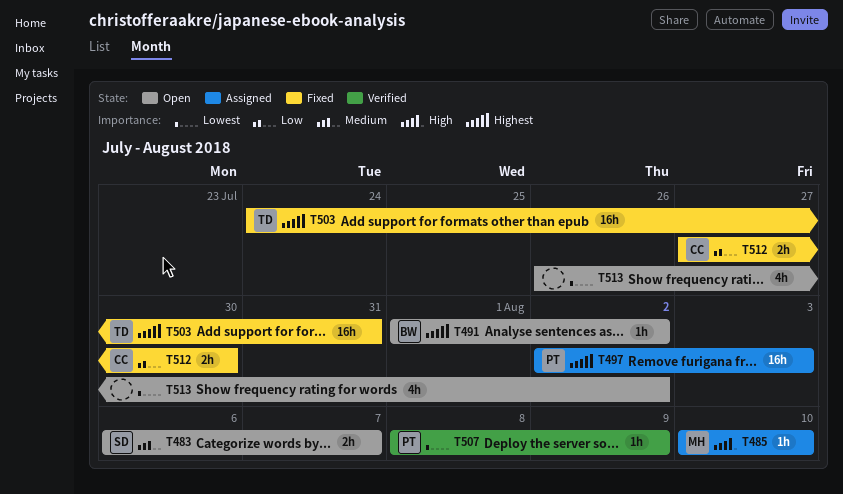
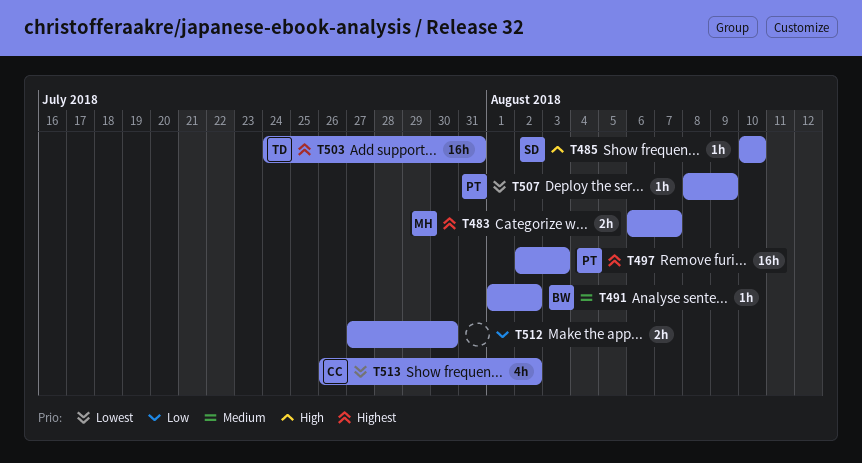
T483, owner: SD -> MH
T483, priority: Medium -> Highest
T485, owner: MH -> SD
T491, priority: Highest -> Medium
T512, owner: CC -> none
T513, owner: none -> CC

